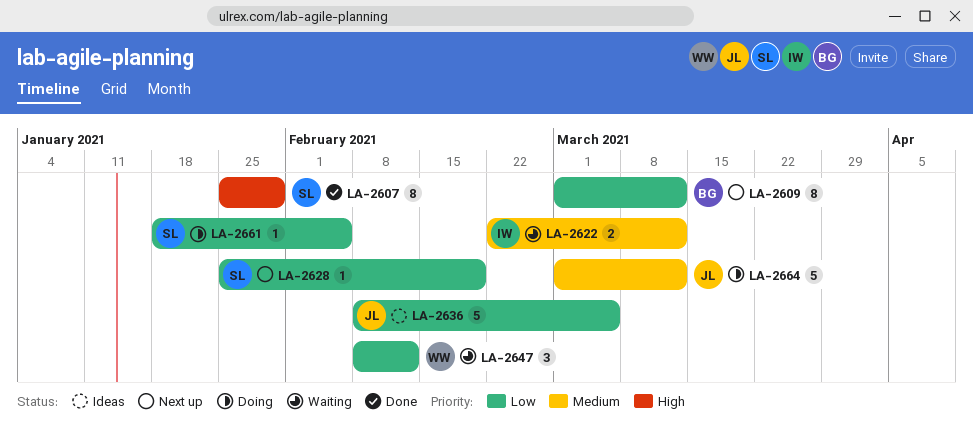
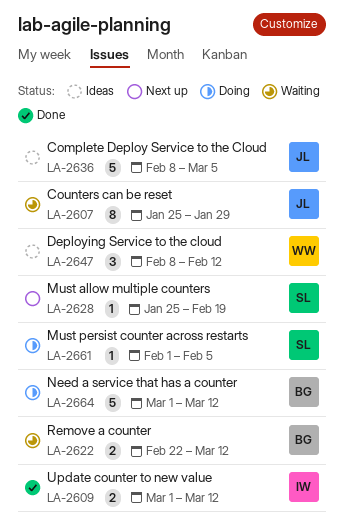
LA-2607, status: Done -> Waiting
LA-2607, owner: SL -> JL
LA-2609, status: Next up -> Done
LA-2609, owner: BG -> IW
LA-2609, estimate: 8 -> 2
LA-2622, owner: IW -> BG
LA-2647, status: Waiting -> Ideas
LA-2661, start: Jan 18 -> Feb 1
LA-2664, owner: JL -> BG

